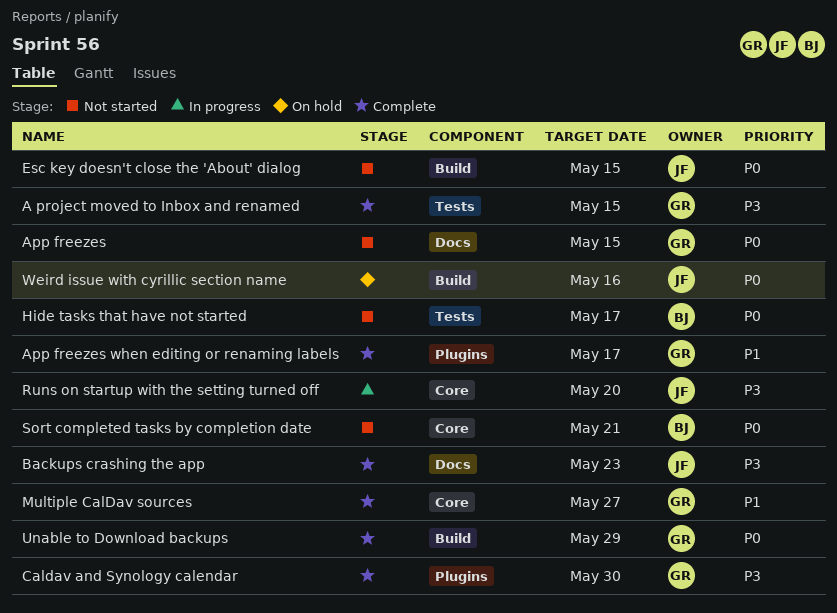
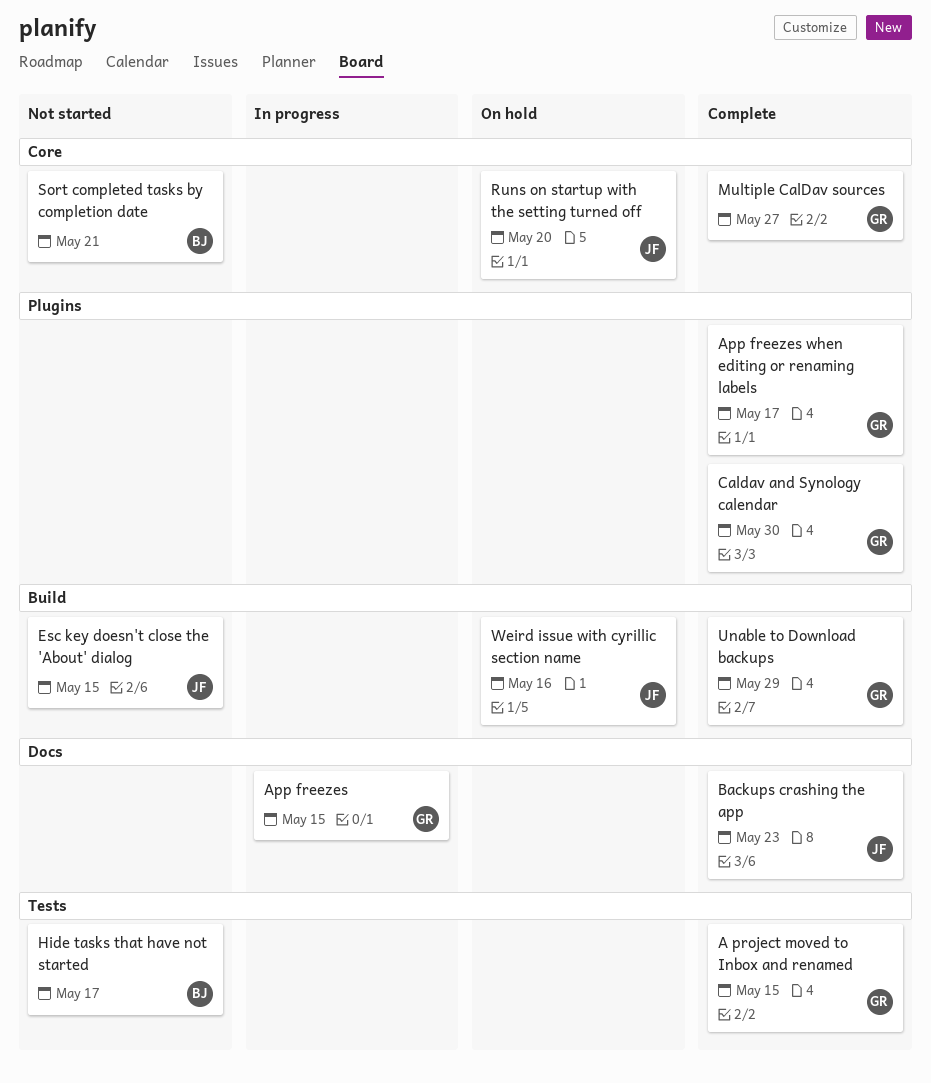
App freezes, status: Not started -> In progress
Runs on startup with the setting turned off, status: In progress -> On hold

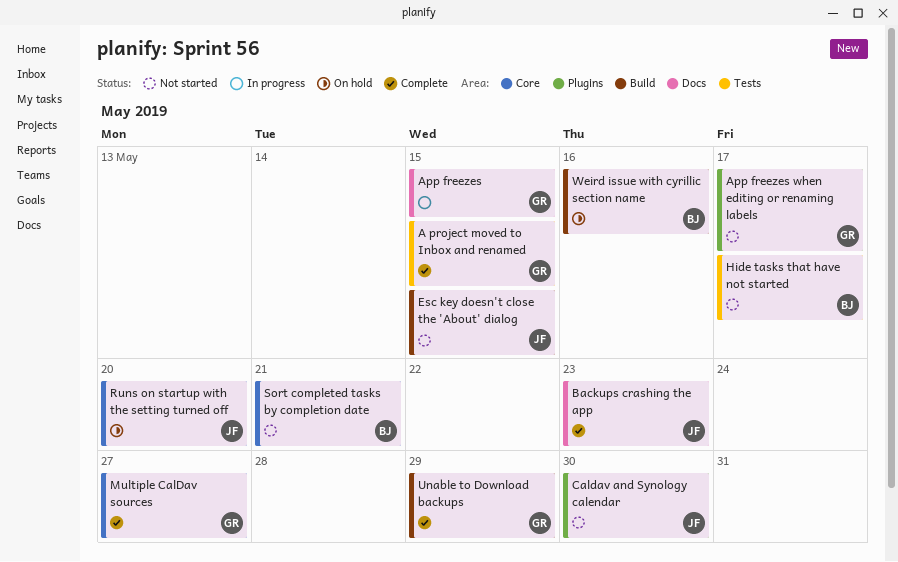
App freezes when editing or renaming labels, status: Complete -> Not started
Caldav and Synology calendar, status: Complete -> Not started
Caldav and Synology calendar, owner: GR -> JF
Weird issue with cyrillic section name, owner: JF -> BJ

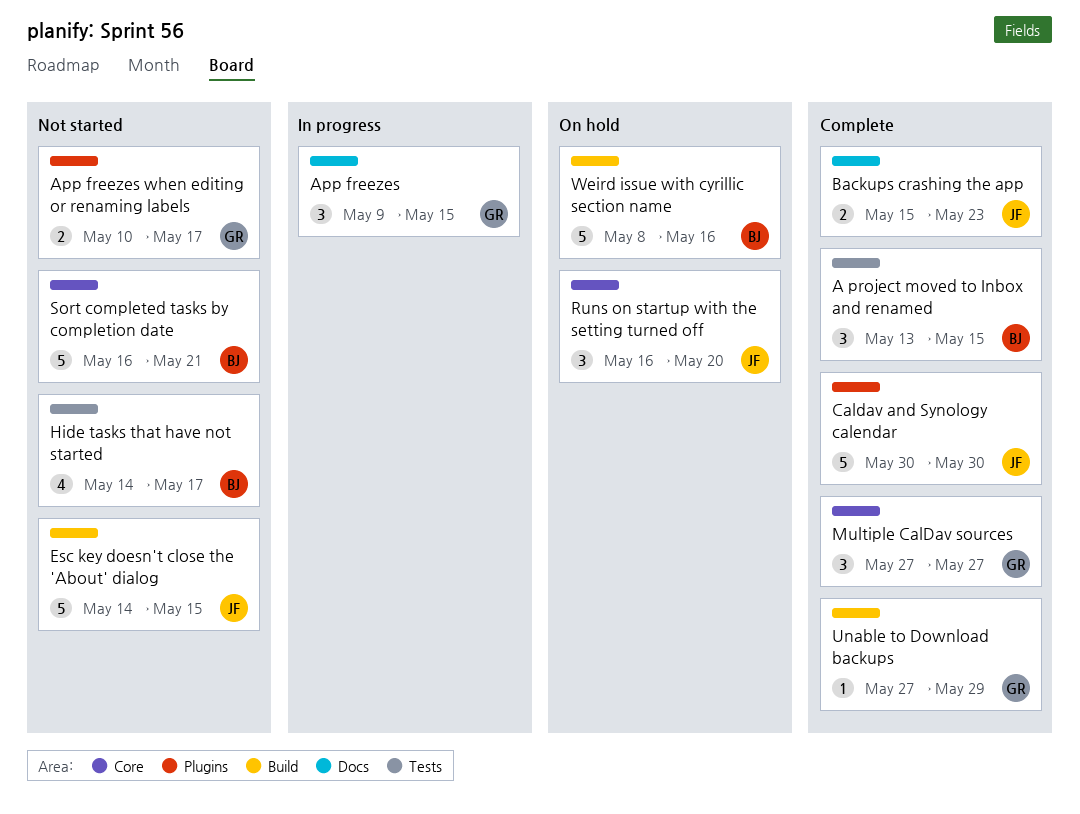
A project moved to Inbox and renamed, owner: GR -> BJ
Caldav and Synology calendar, status: Not started -> Complete

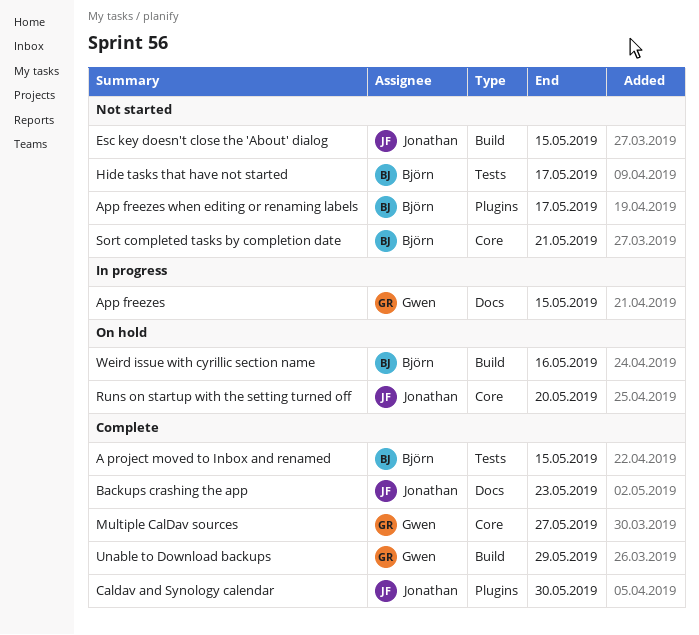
App freezes when editing or renaming labels, owner: Gwen -> Björn

